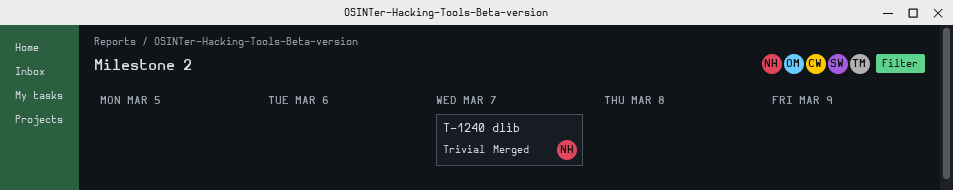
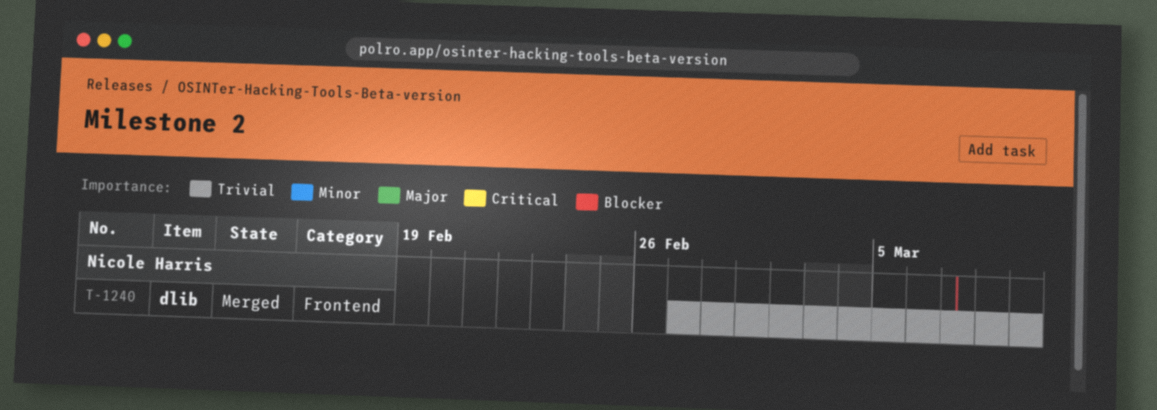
T-1240, due: Mar 7 -> Mar 9

